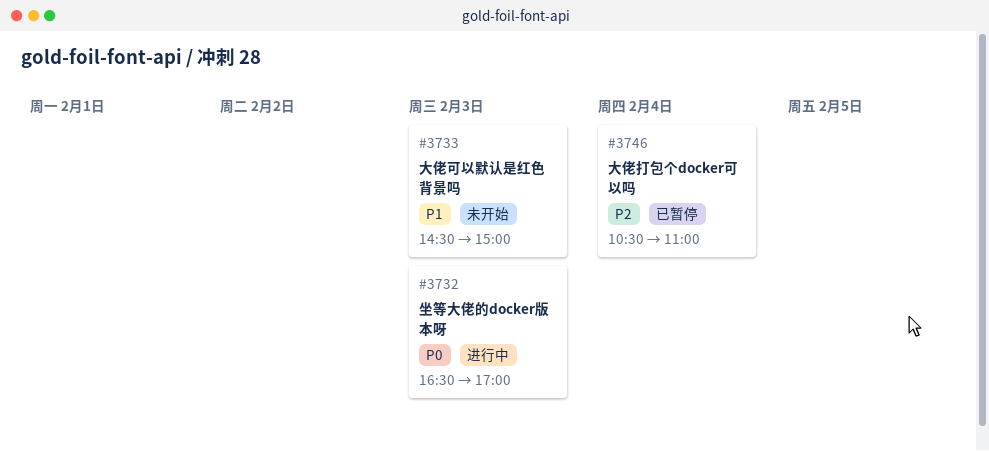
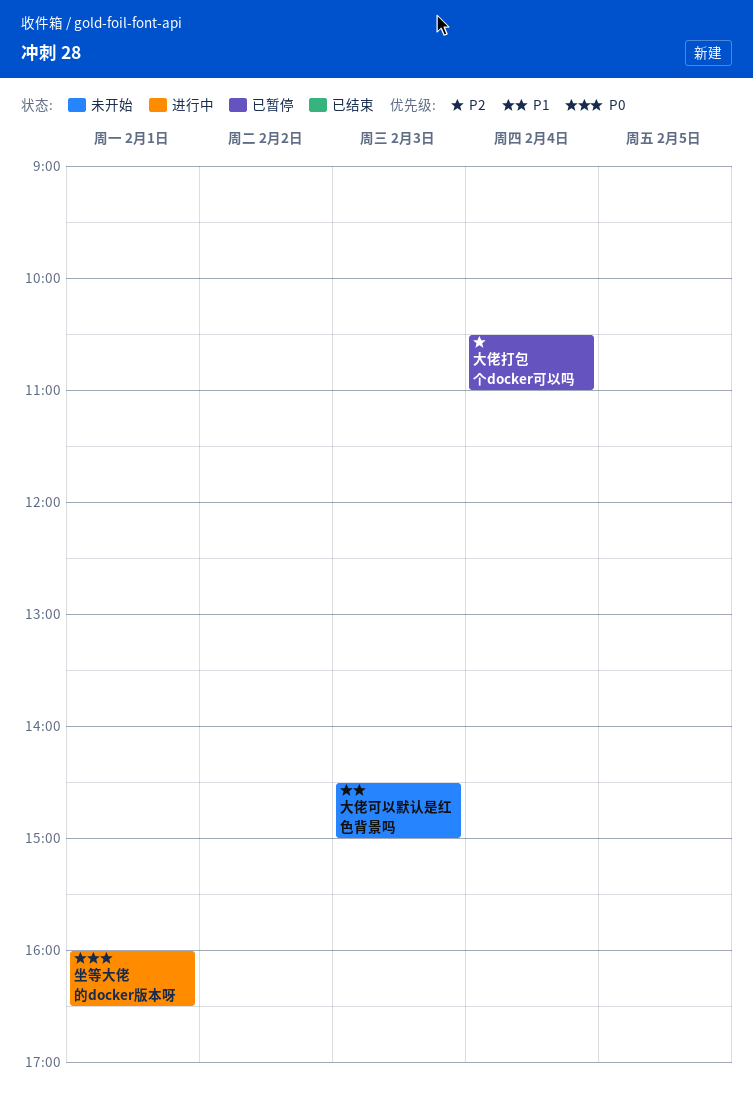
坐等大佬的docker版本呀, day: Feb 3 -> Feb 1
坐等大佬的docker版本呀, begins: 16:30 -> 16:00
坐等大佬的docker版本呀, ends: 17:00 -> 16:30

